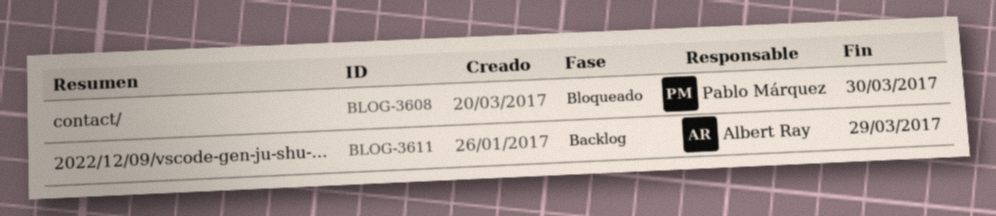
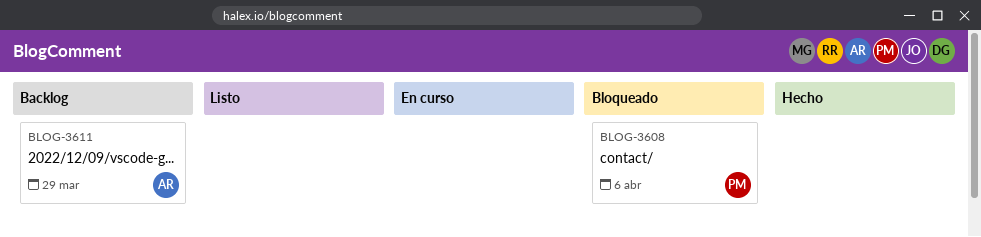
BLOG-3608, due: Mar 30 -> Apr 6

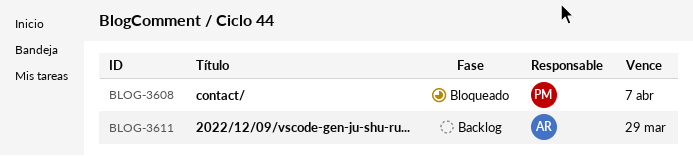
BLOG-3608, due: Apr 6 -> Apr 7

